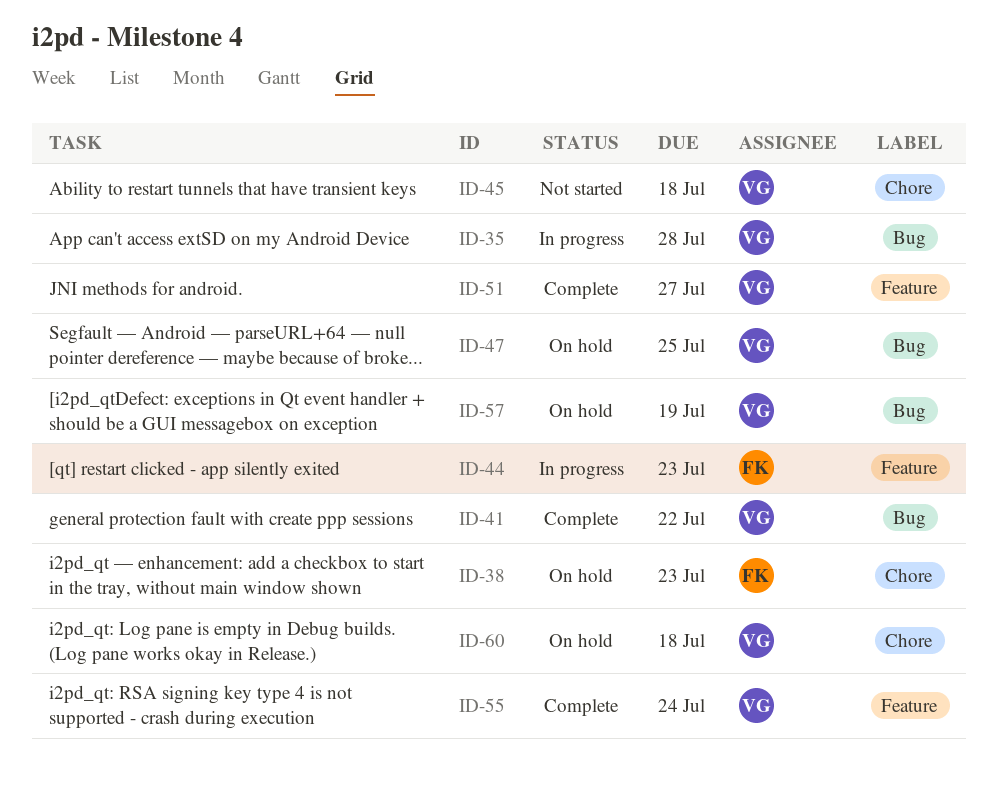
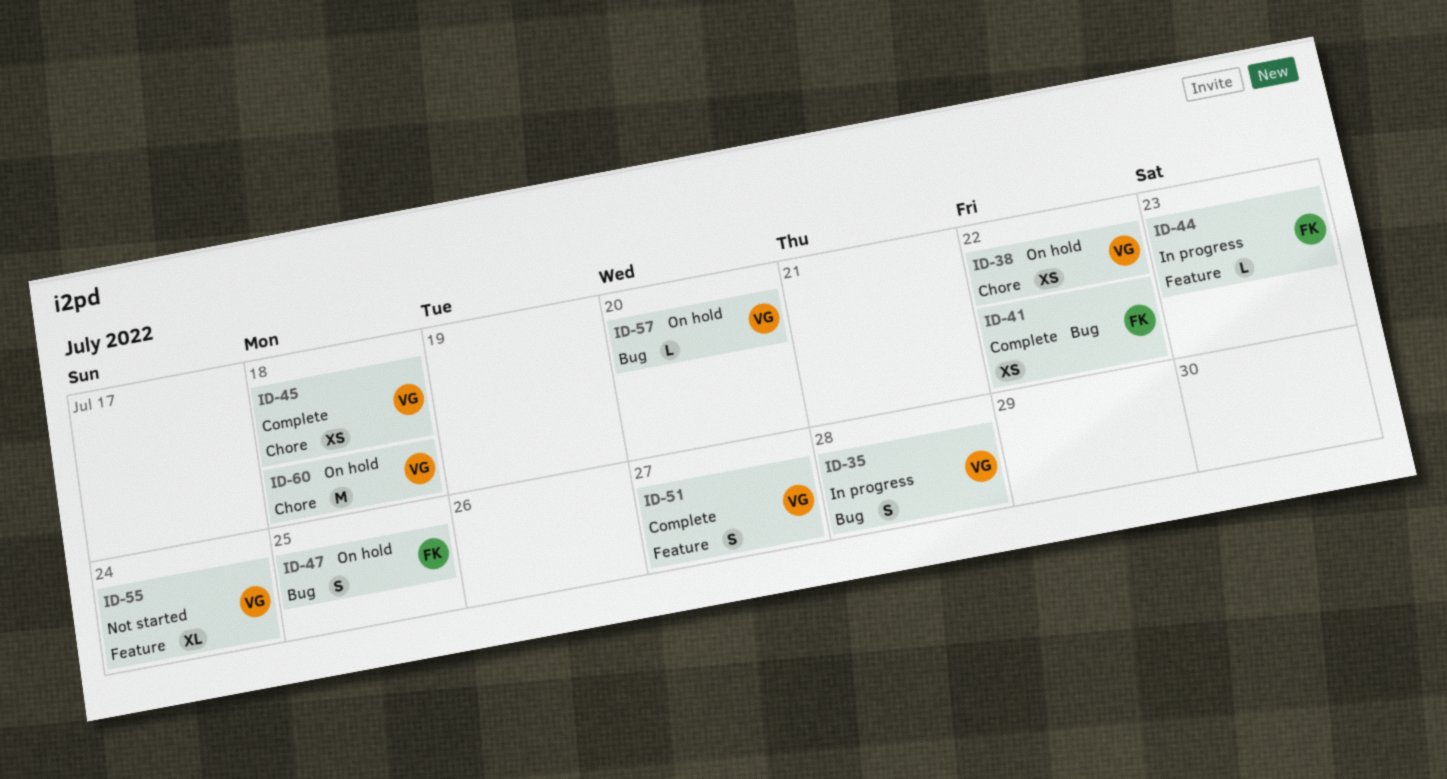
ID-38, owner: FK -> VG
ID-38, due: Jul 23 -> Jul 22
ID-41, owner: VG -> FK
ID-45, status: Not started -> Complete
ID-47, owner: VG -> FK
ID-55, status: Complete -> Not started
ID-57, due: Jul 19 -> Jul 20

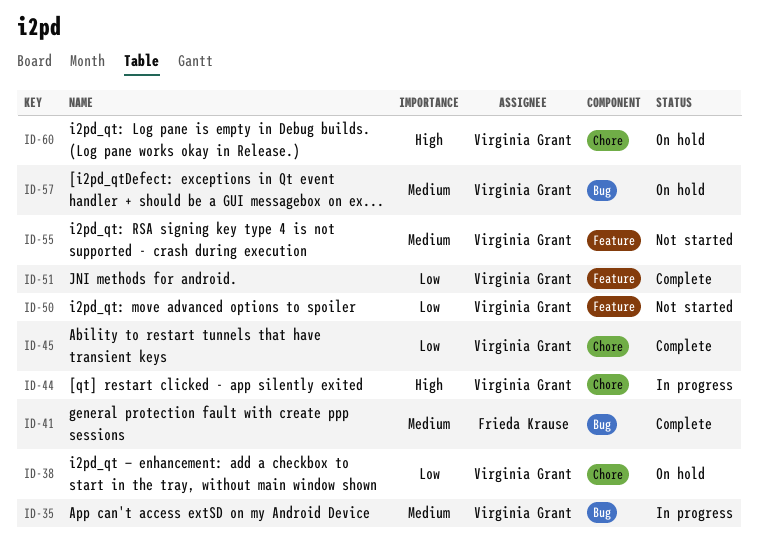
ID-44, owner: Frieda Krause -> Virginia Grant
ID-44, label: Feature -> Chore
ID-47: present -> none
ID-50: none -> present

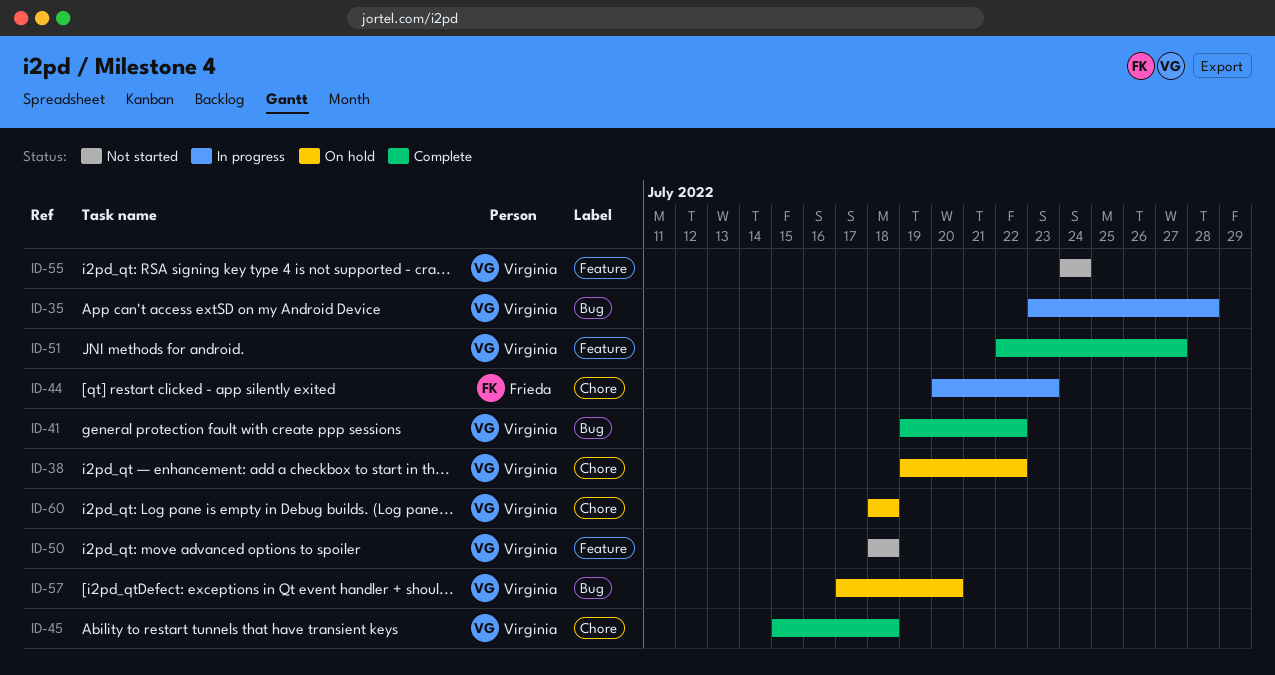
ID-41, owner: Frieda Krause -> Virginia Grant
ID-44, owner: Virginia Grant -> Frieda Krause

